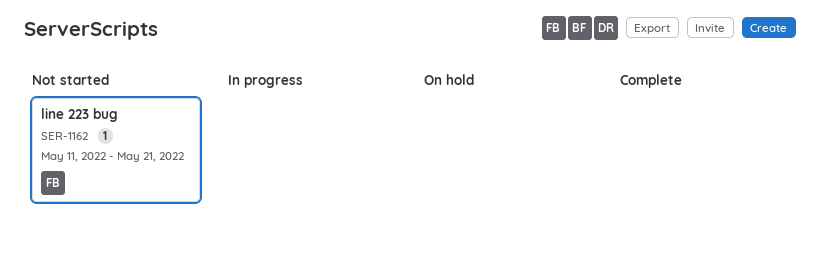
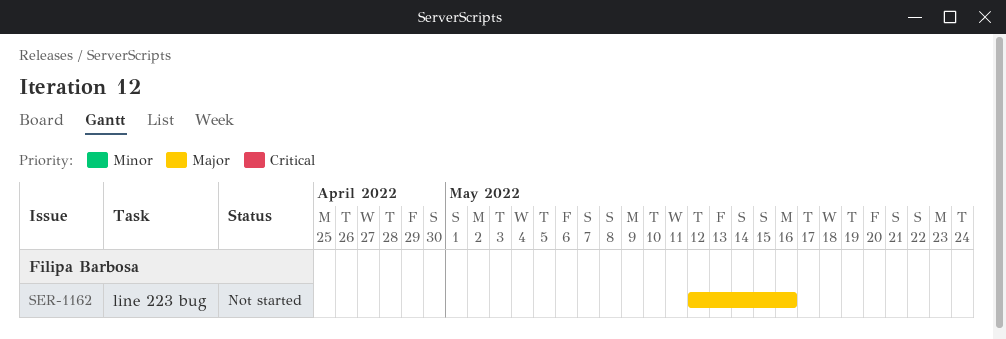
SER-1162, start: May 11 -> May 12
SER-1162, due: May 21 -> May 16

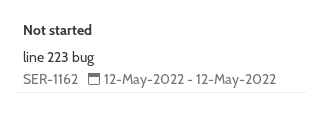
SER-1162, due: May 16 -> May 12

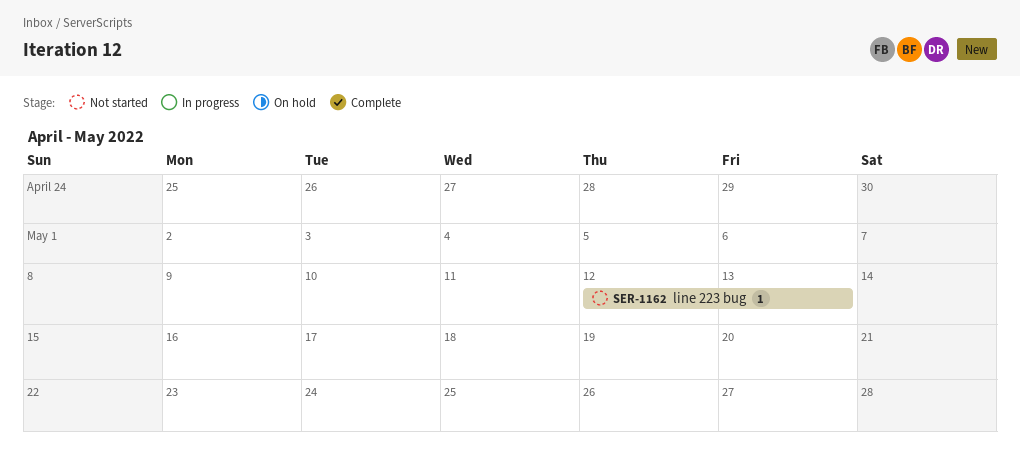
SER-1162, due: May 12 -> May 13

